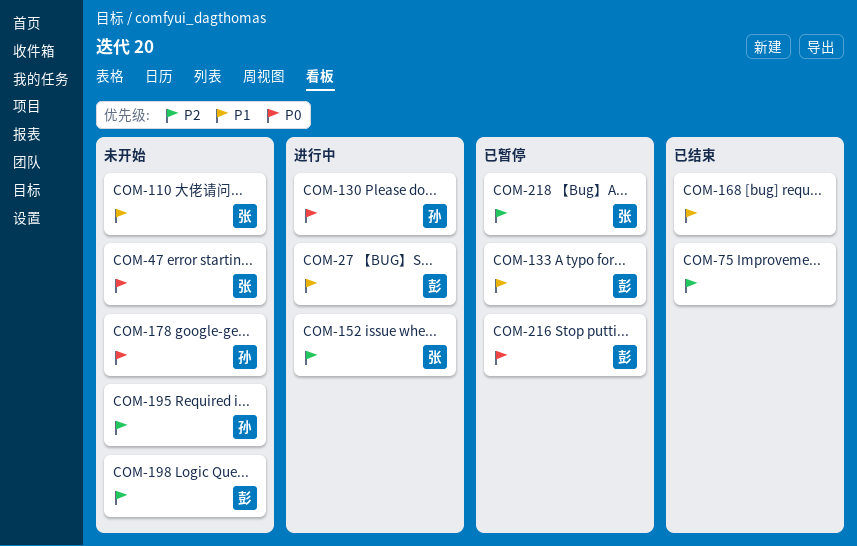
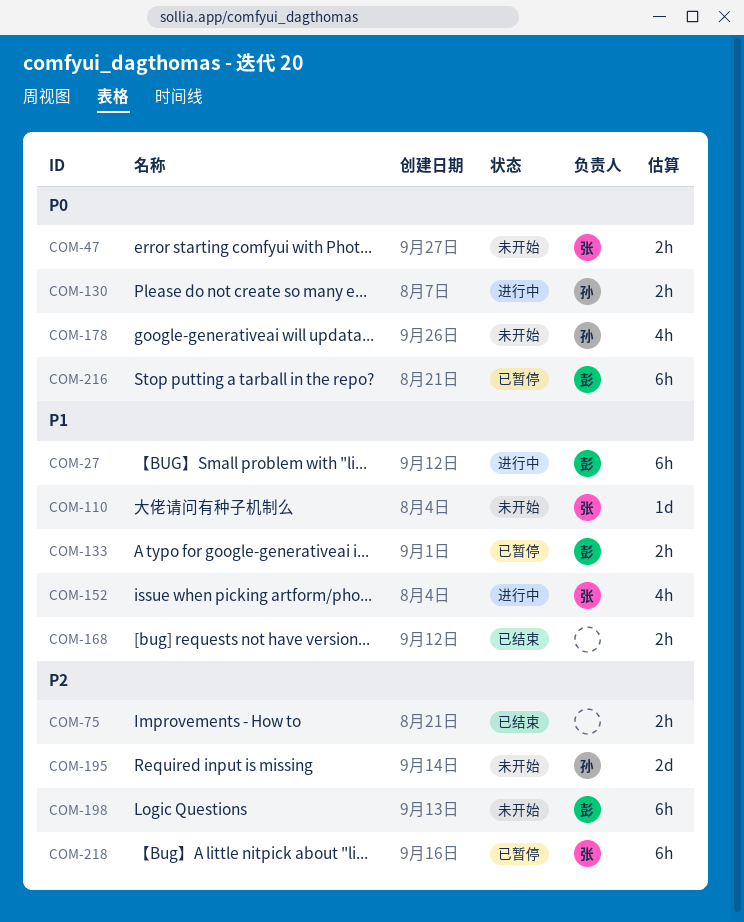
COM-152, priority: P2 -> P1

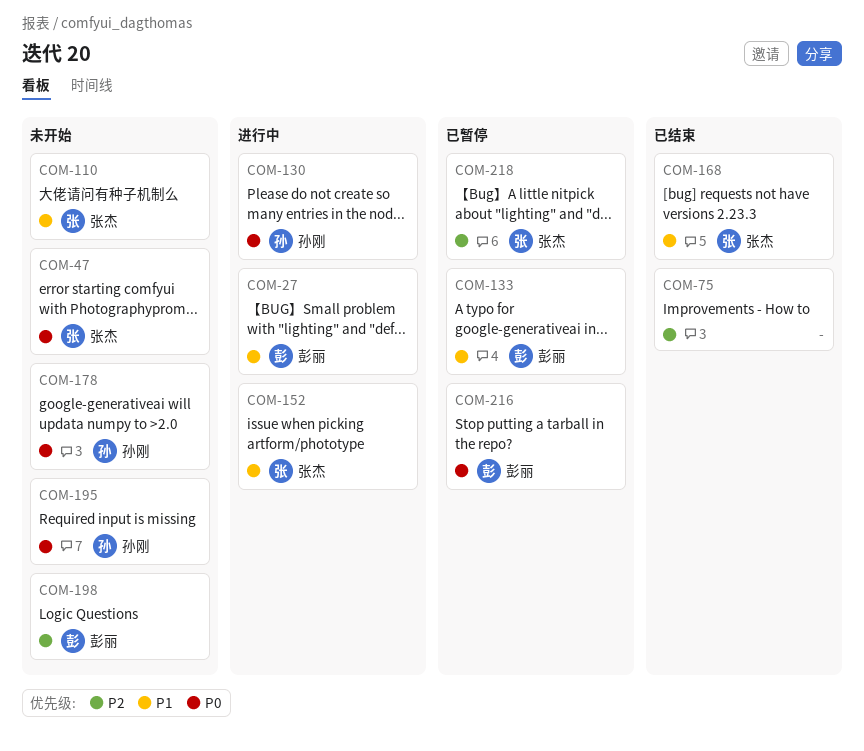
COM-168, owner: none -> 张杰
COM-195, priority: P2 -> P0

